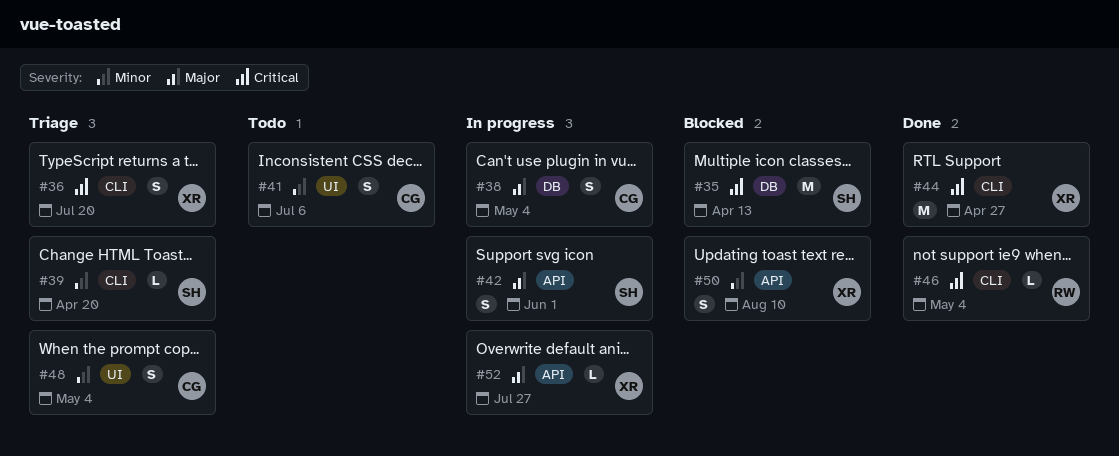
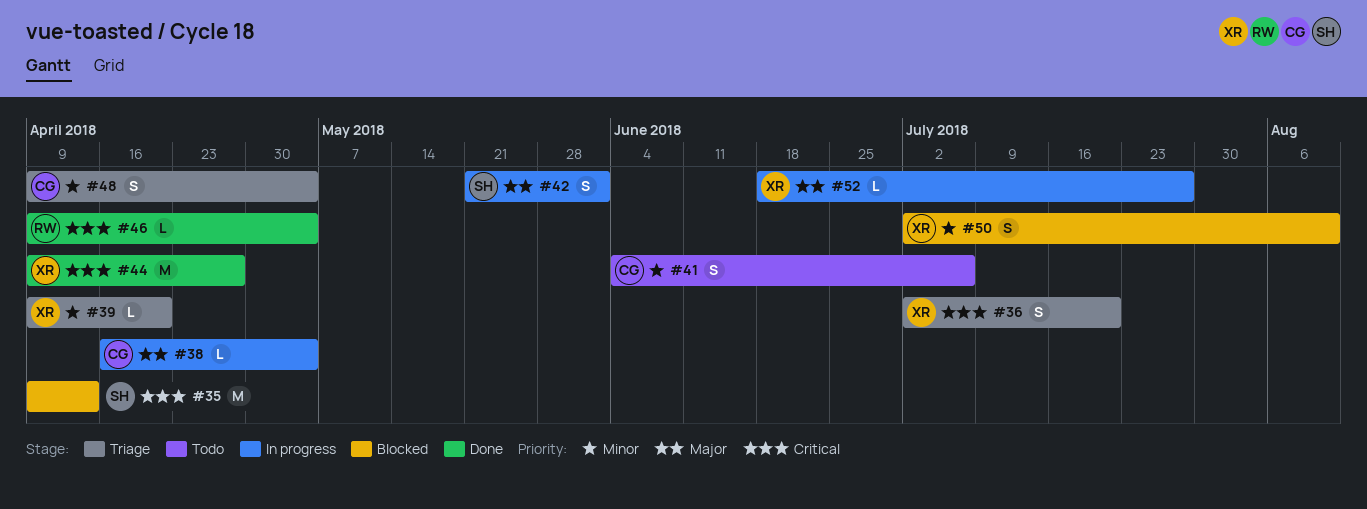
#38, estimate: S -> L
#39, owner: SH -> XR

